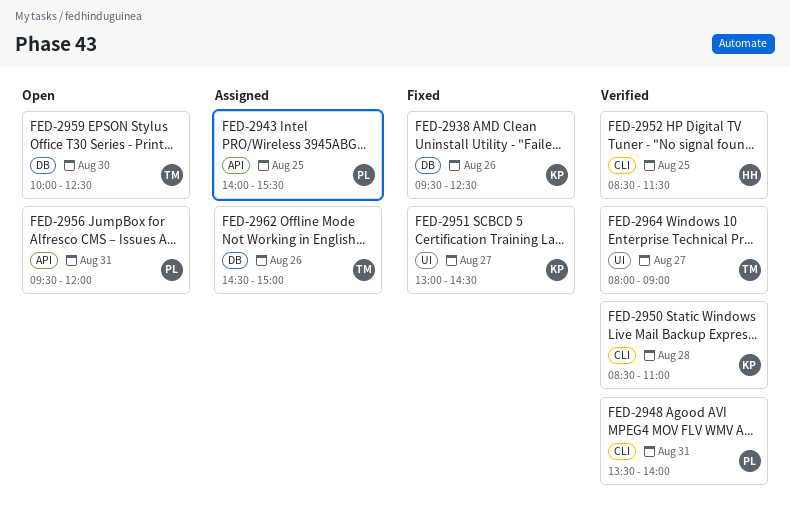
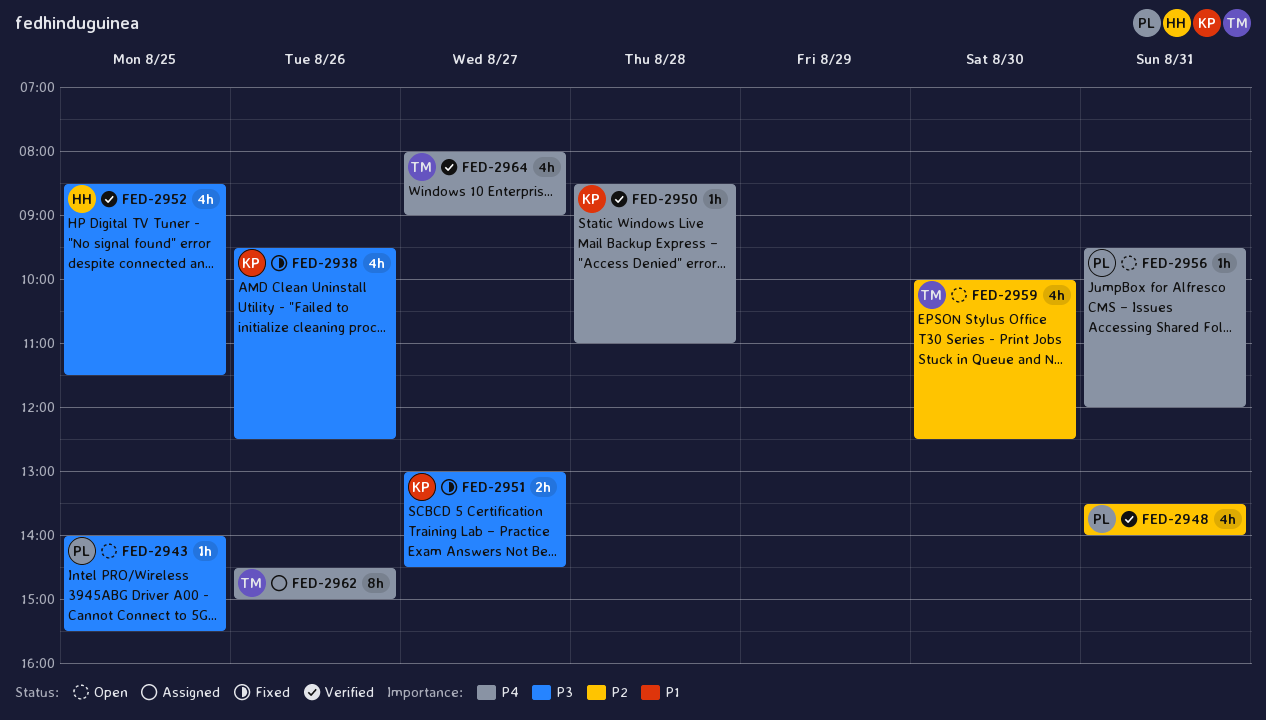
FED-2943, status: Assigned -> Open

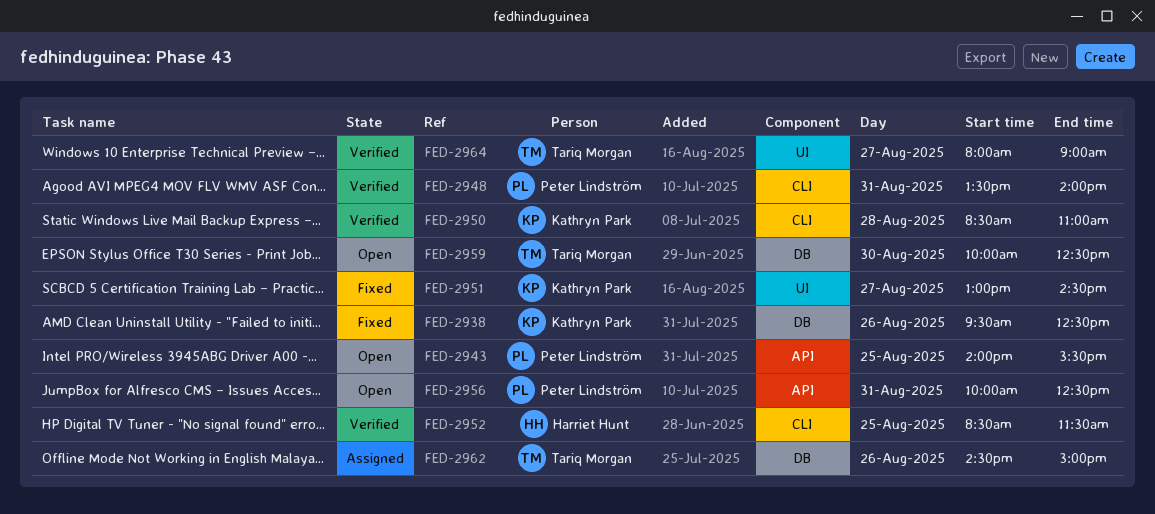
FED-2956, begins: 09:30 -> 10:00
FED-2956, ends: 12:00 -> 12:30

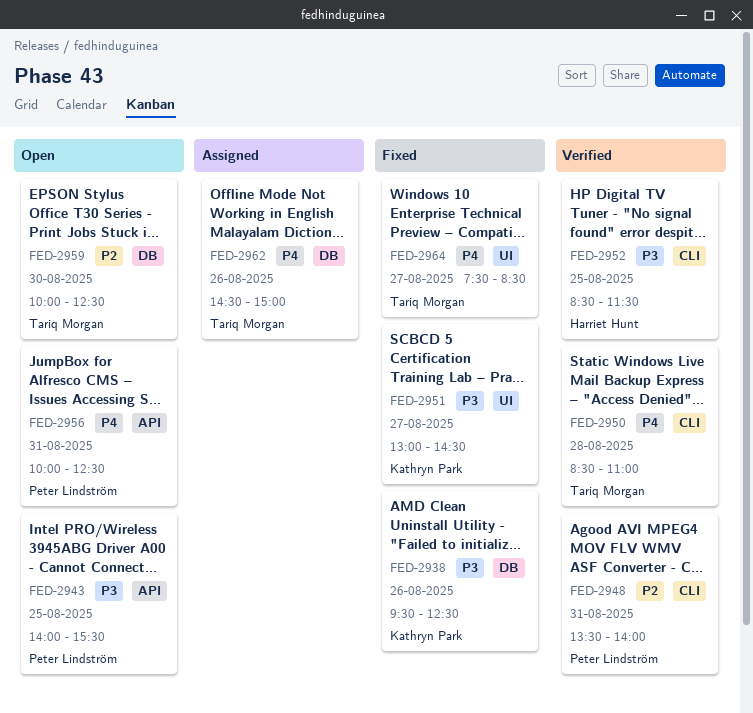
FED-2950, owner: Kathryn Park -> Tariq Morgan
FED-2964, status: Verified -> Fixed
FED-2964, begins: 08:00 -> 07:30
FED-2964, ends: 09:00 -> 08:30

